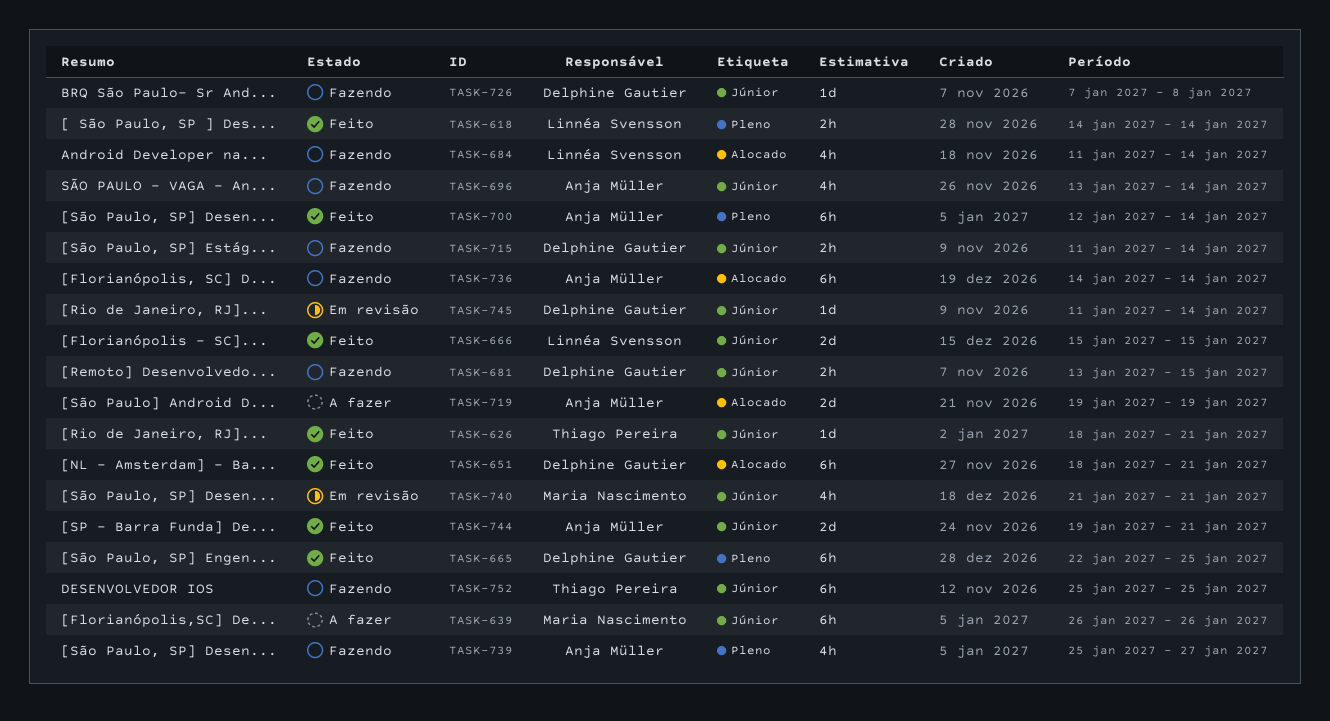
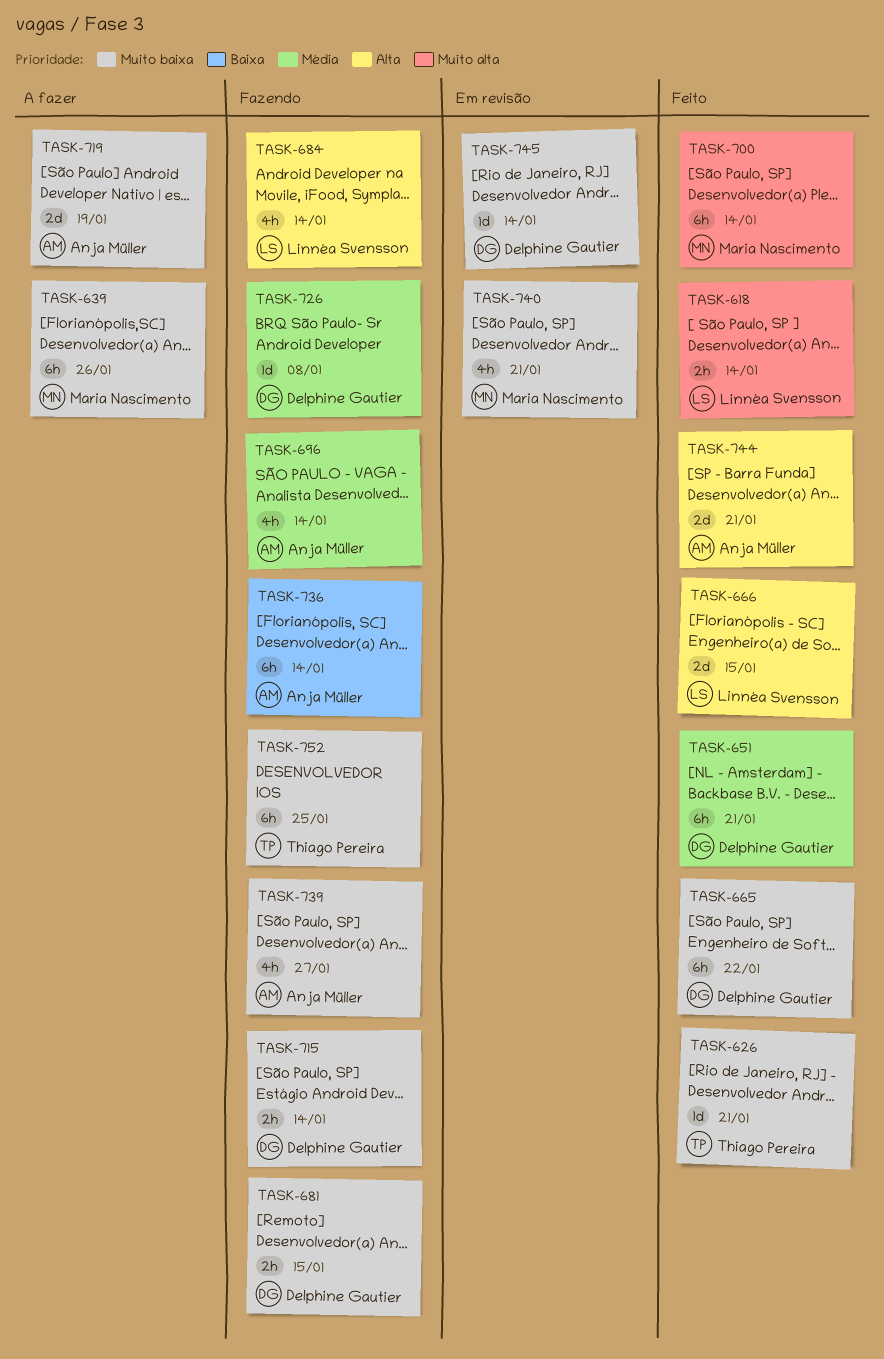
TASK-665, due: Jan 25 -> Jan 22
TASK-700, owner: Anja Müller -> Maria Nascimento

